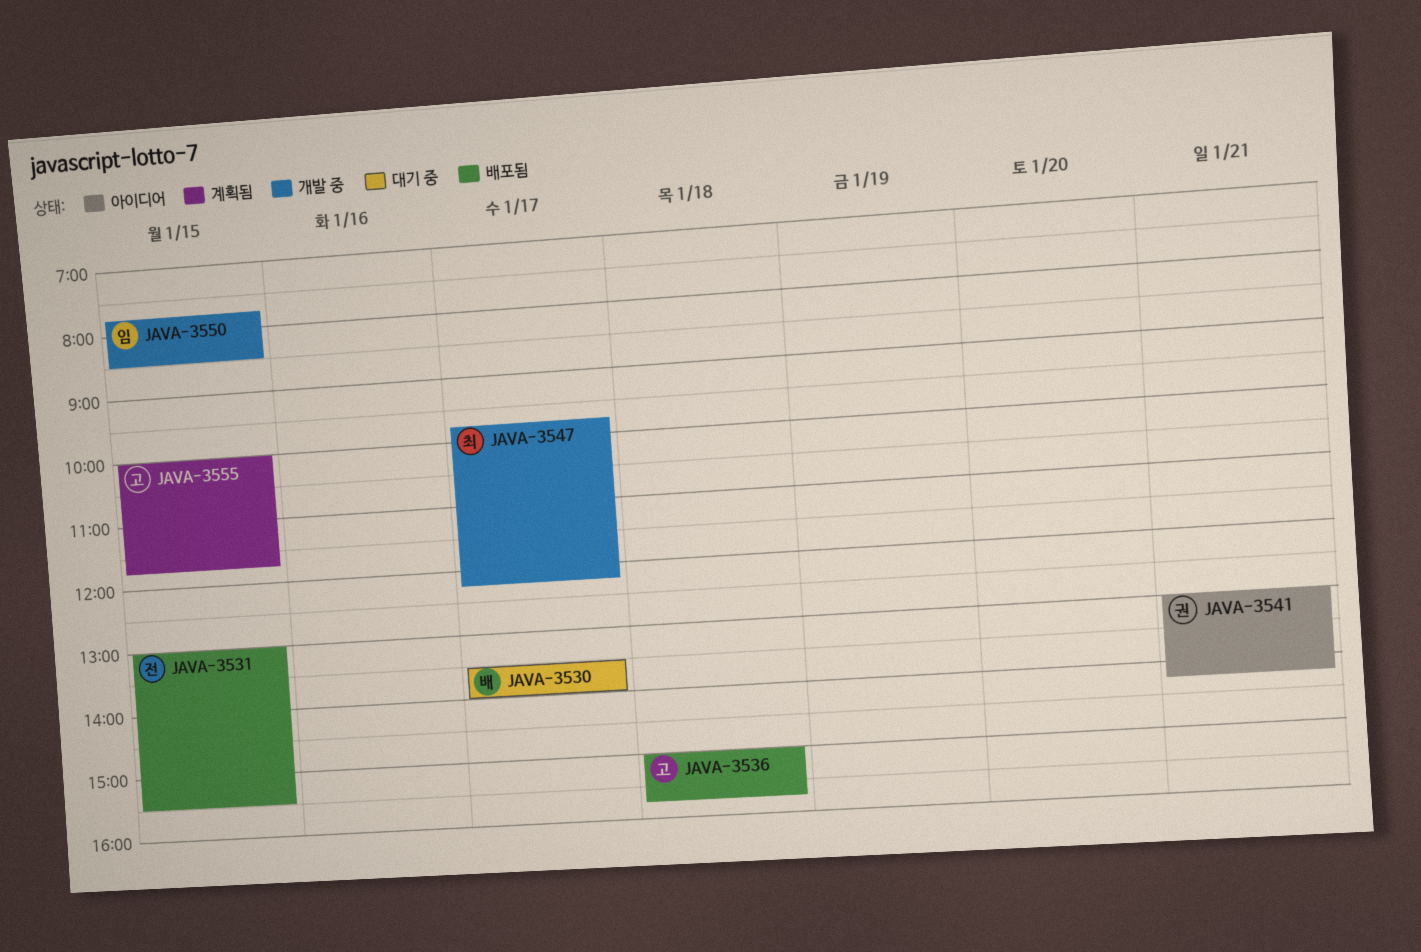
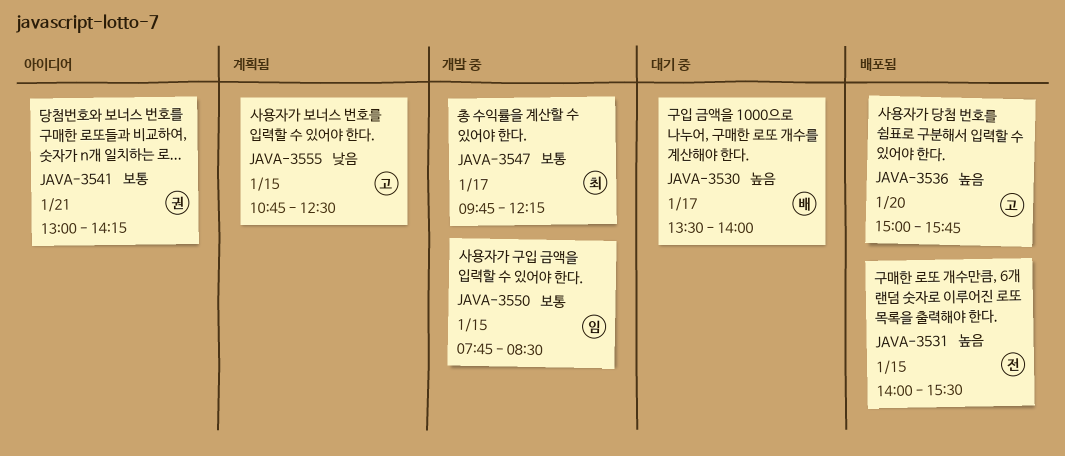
JAVA-3531, begins: 13:00 -> 14:00
JAVA-3536, day: Jan 18 -> Jan 20
JAVA-3555, begins: 10:00 -> 10:45
JAVA-3555, ends: 11:45 -> 12:30

